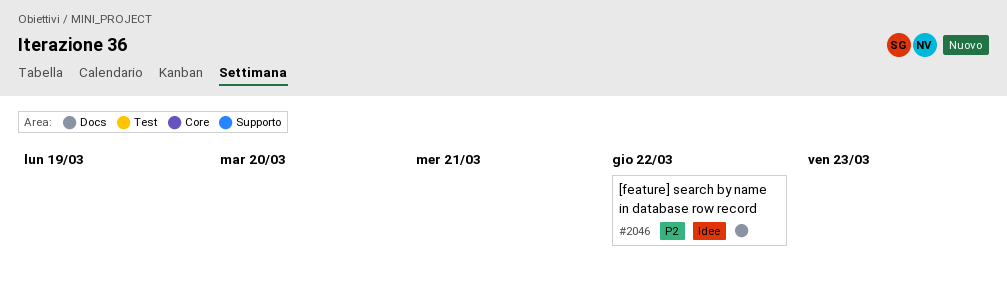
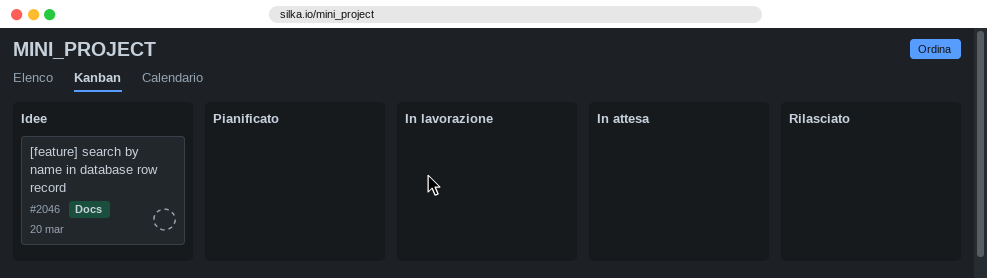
#2046, due: Mar 22 -> Mar 20

